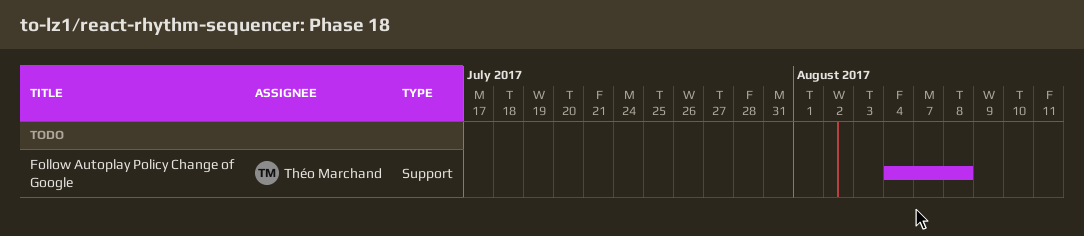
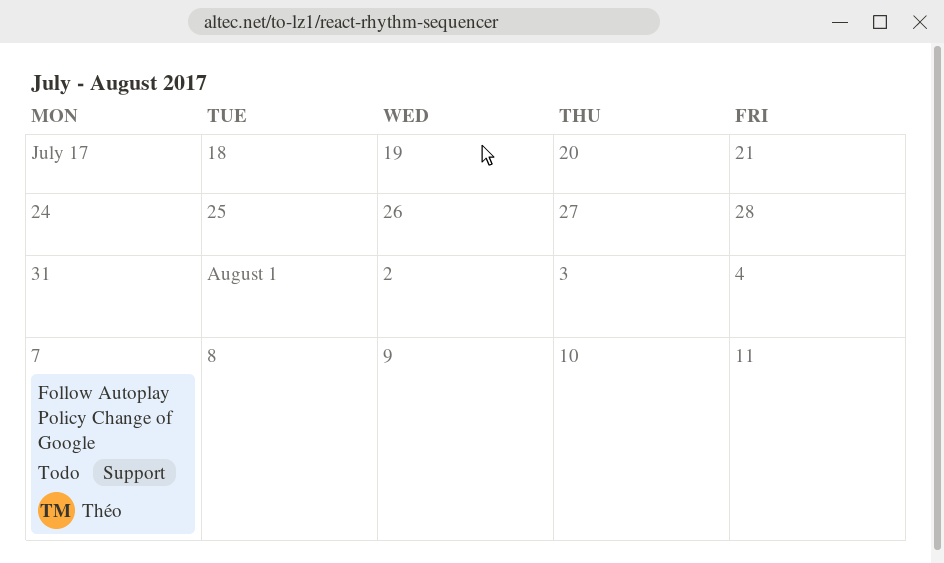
Follow Autoplay Policy Change of Google, due: Aug 8 -> Aug 7

